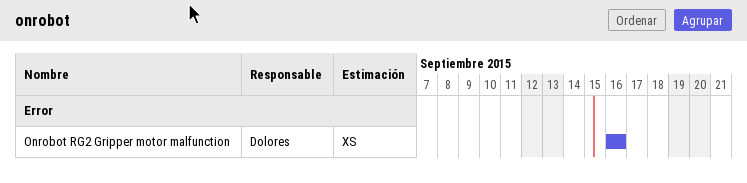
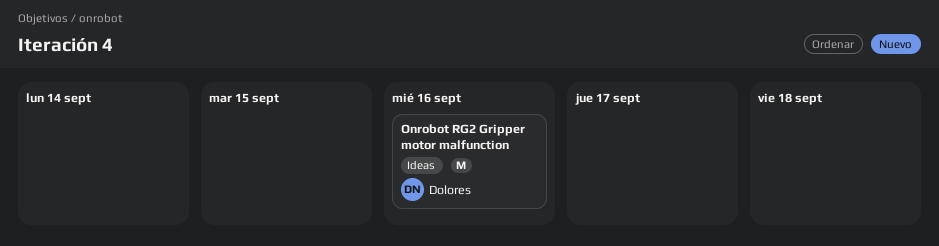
Onrobot RG2 Gripper motor malfunction, estimate: XS -> M

